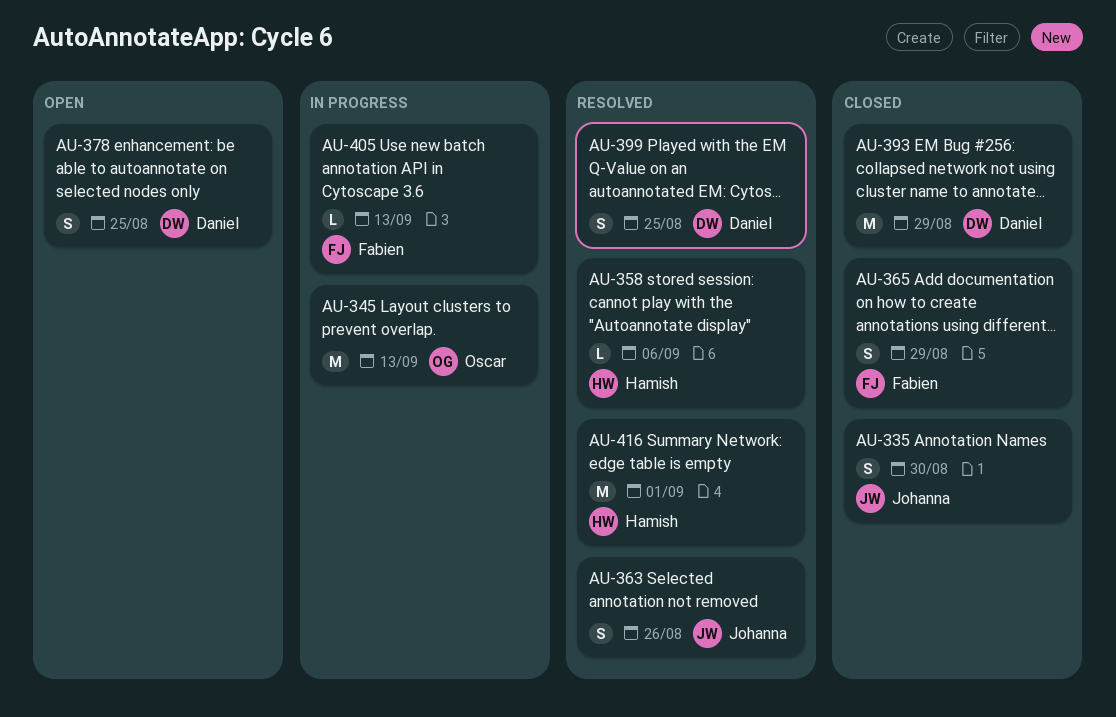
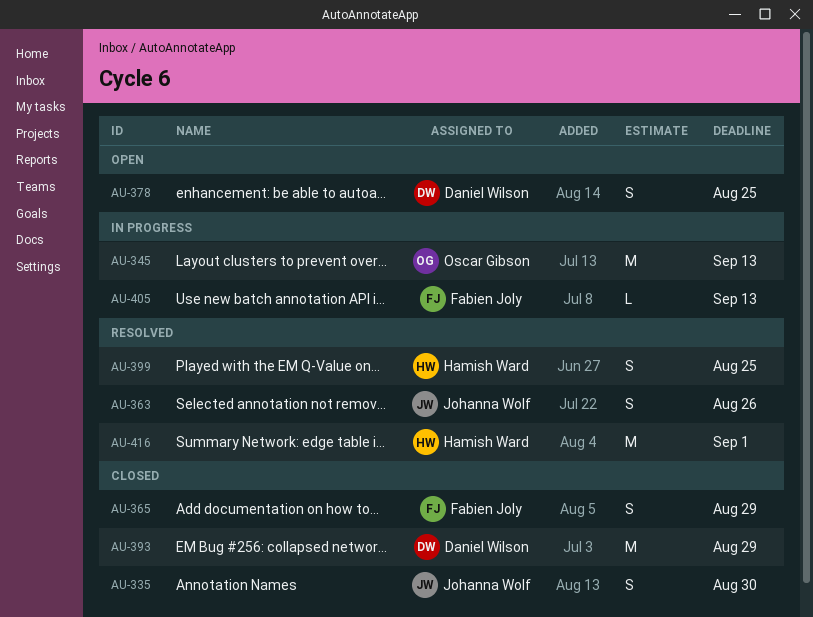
AU-358: present -> none
AU-399, owner: Daniel Wilson -> Hamish Ward

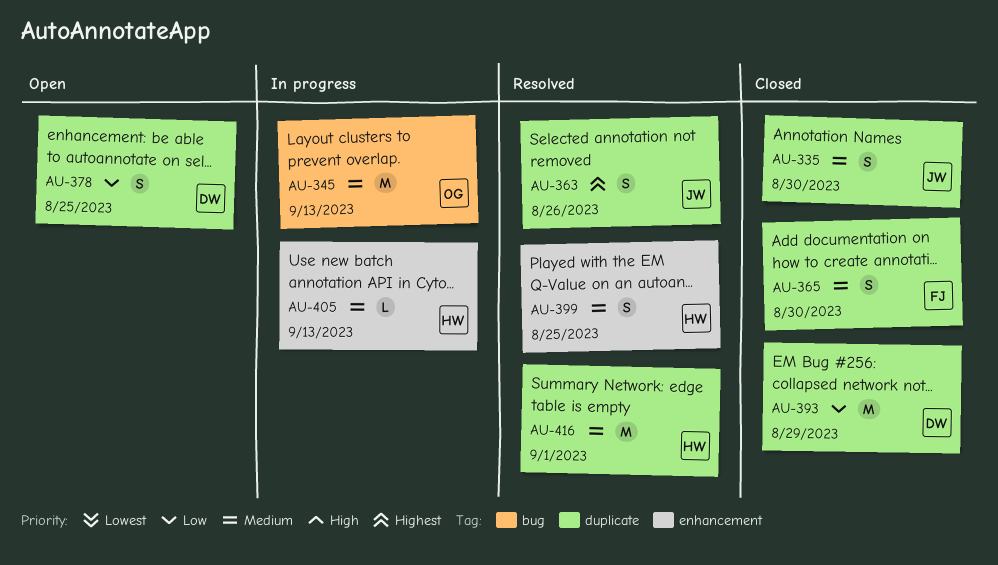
AU-365, due: Aug 29 -> Aug 30
AU-405, owner: Fabien Joly -> Hamish Ward

